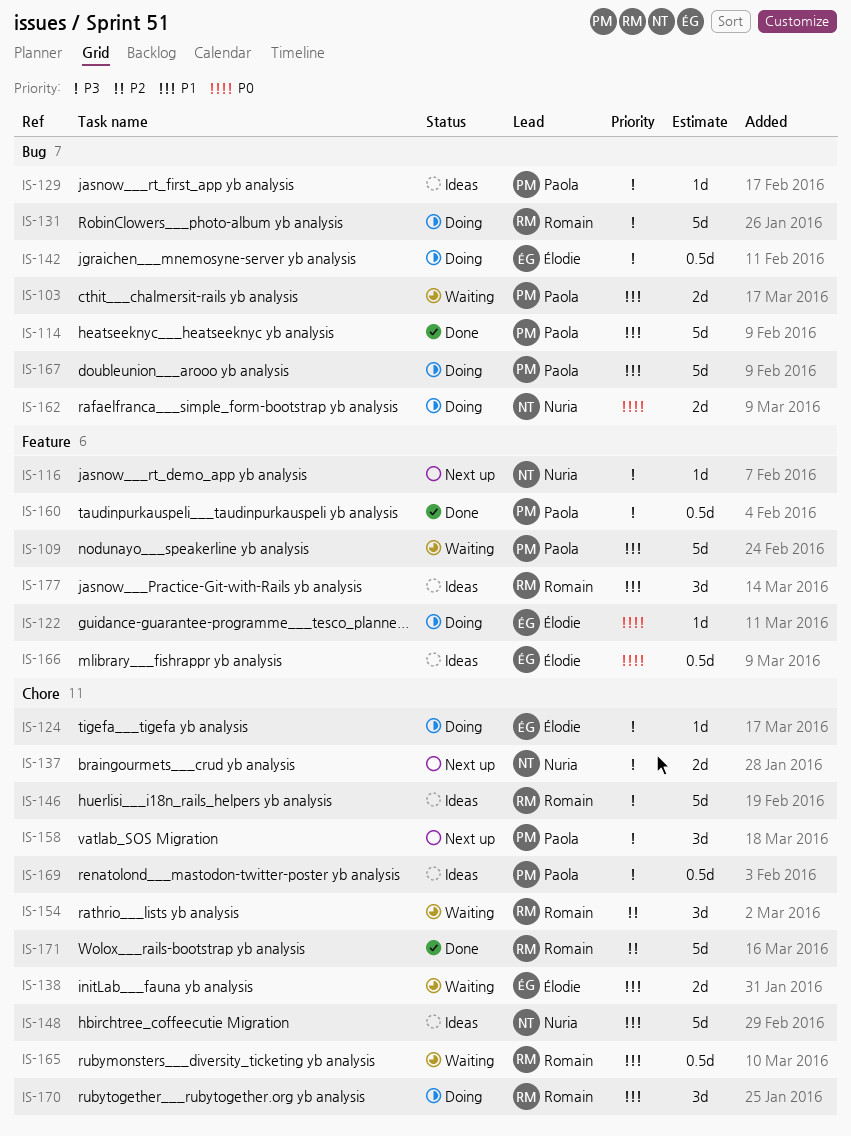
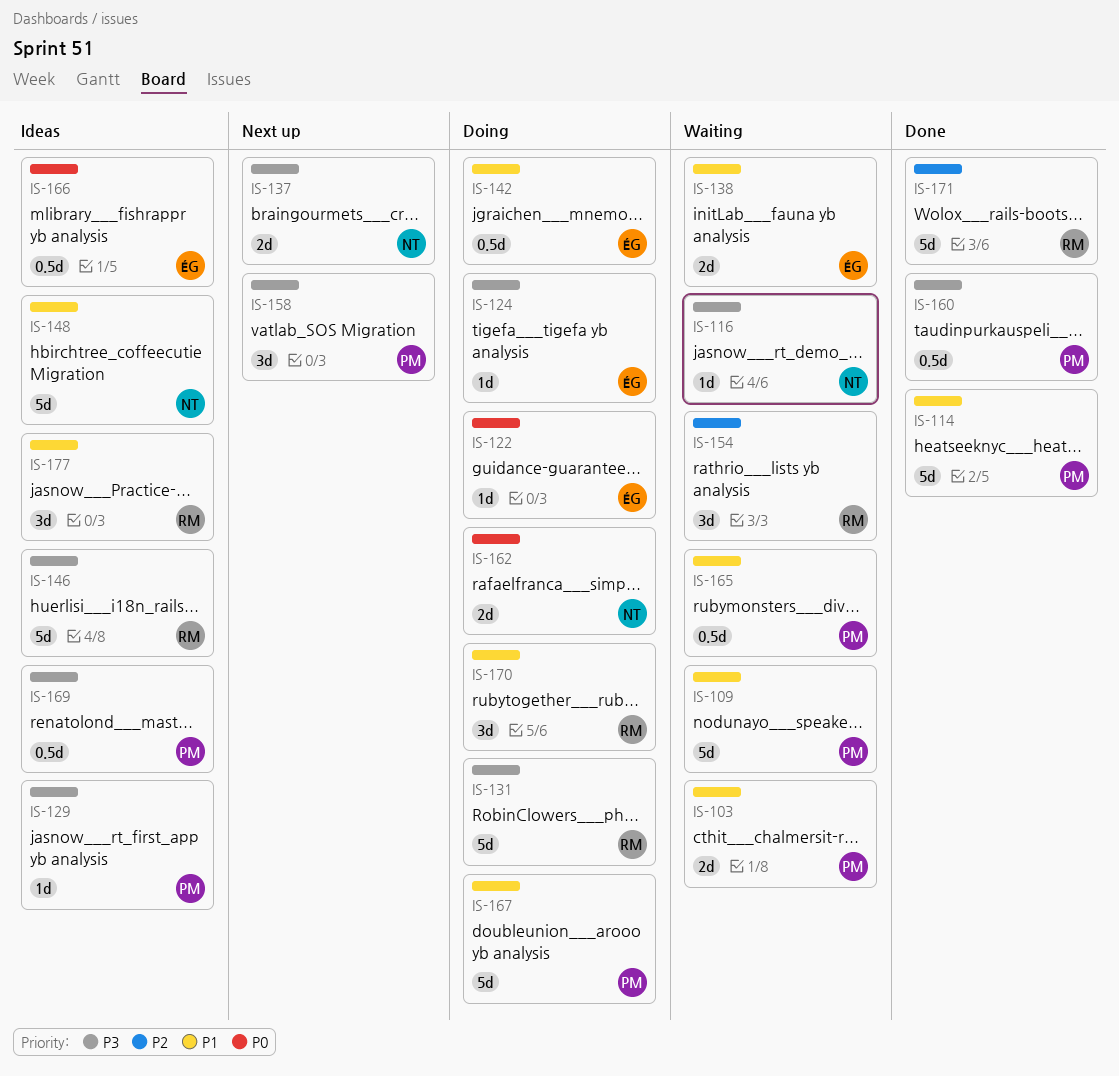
IS-116, status: Next up -> Waiting
IS-142, priority: P3 -> P1
IS-165, owner: Romain -> Paola

